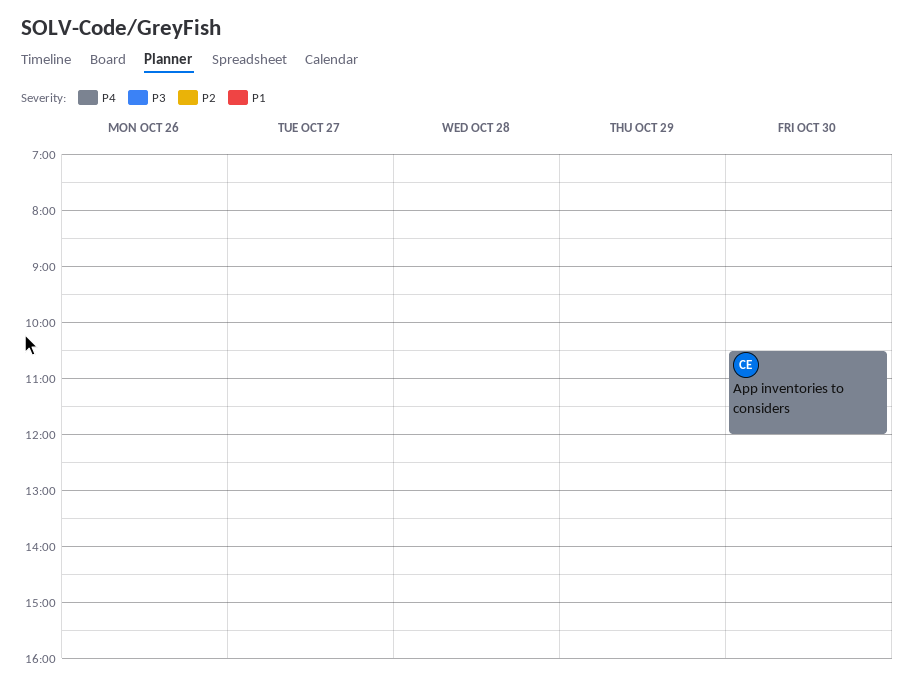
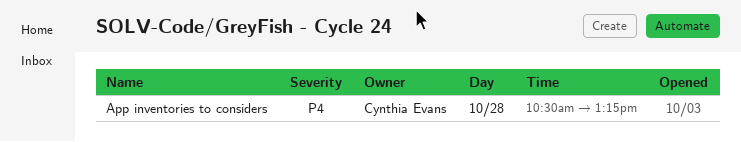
App inventories to considers, day: Oct 30 -> Oct 28
App inventories to considers, ends: 12:00 -> 13:15

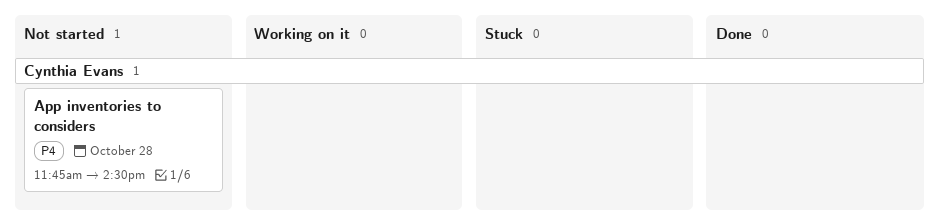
App inventories to considers, begins: 10:30 -> 11:45
App inventories to considers, ends: 13:15 -> 14:30

